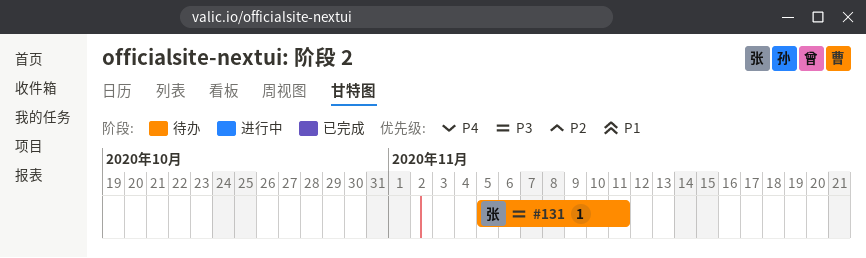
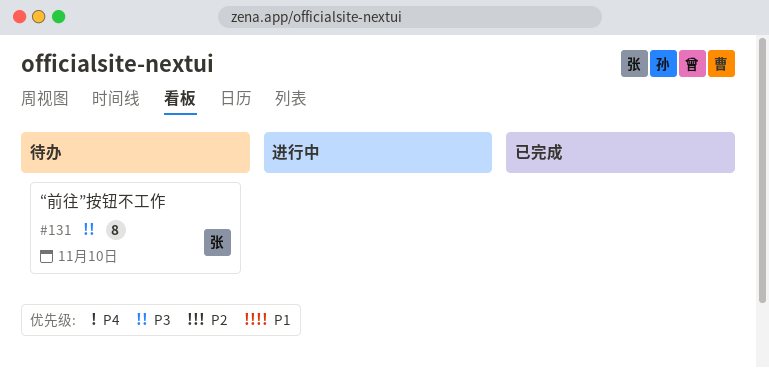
#131, estimate: 1 -> 8
#131, due: Nov 11 -> Nov 10

